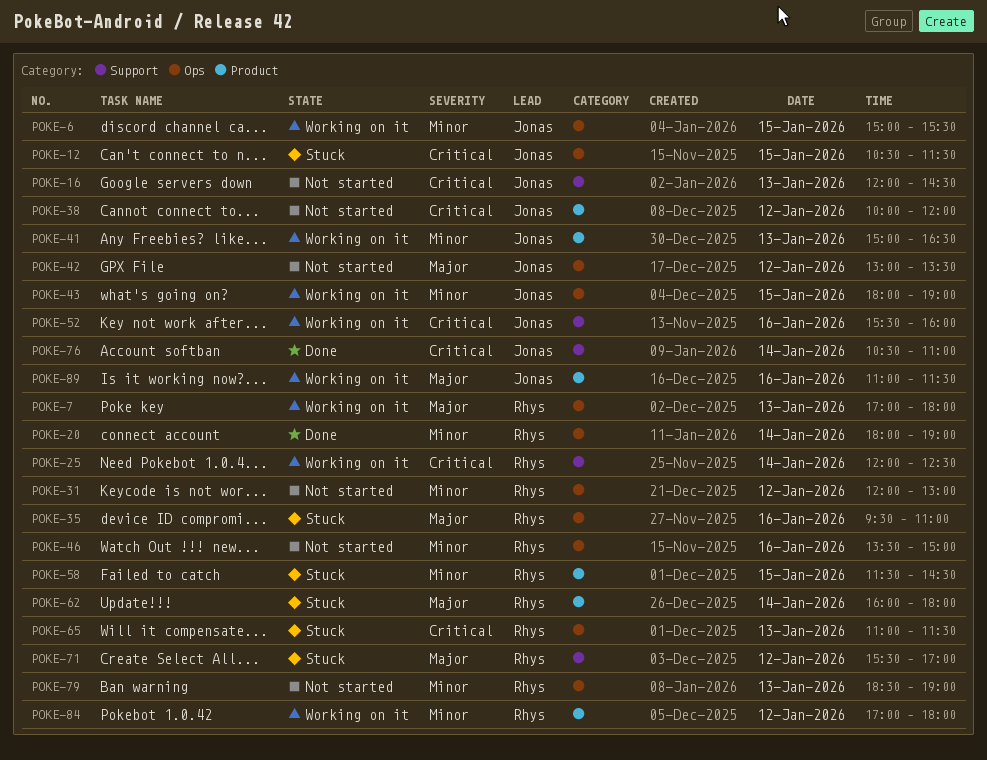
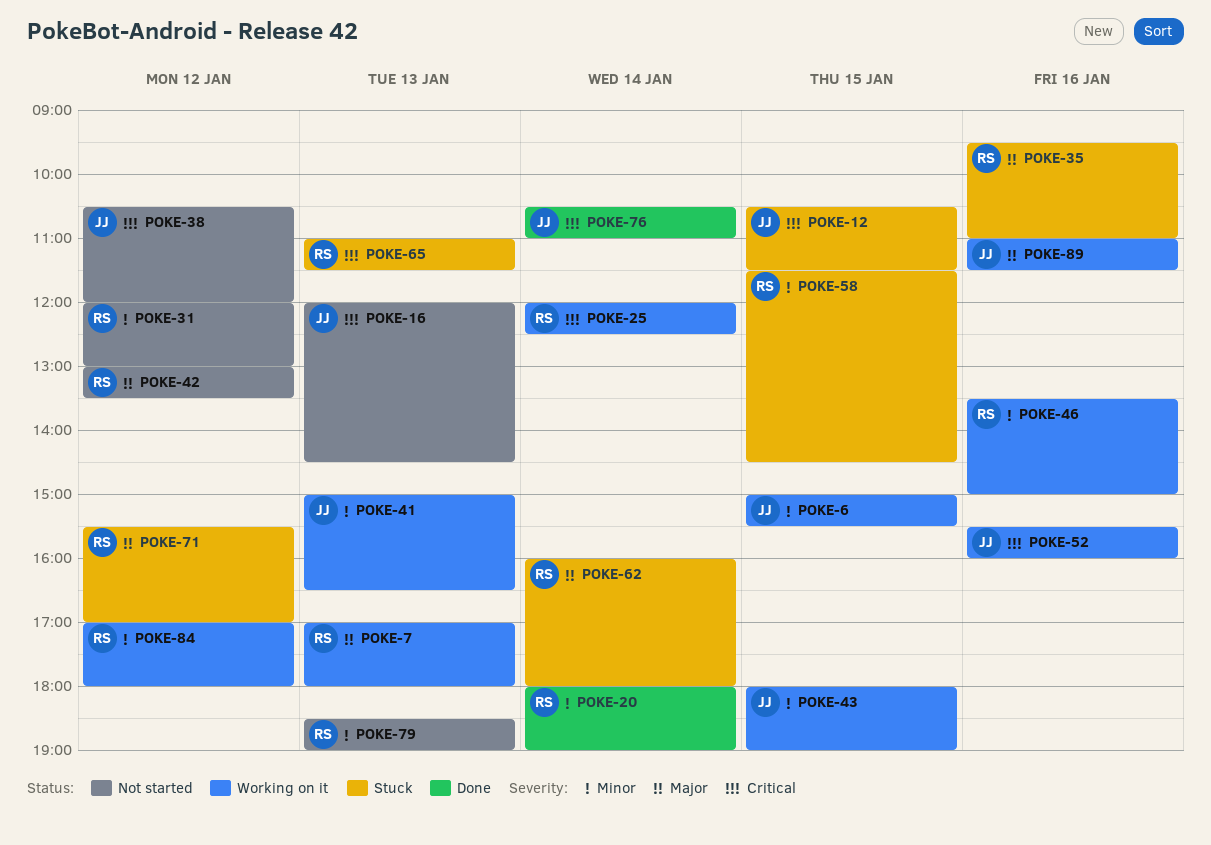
POKE-38, begins: 10:00 -> 10:30
POKE-42, owner: Jonas -> Rhys
POKE-46, status: Not started -> Working on it

